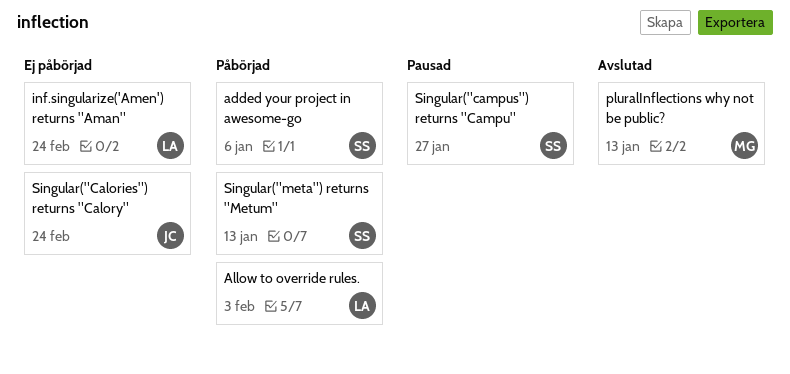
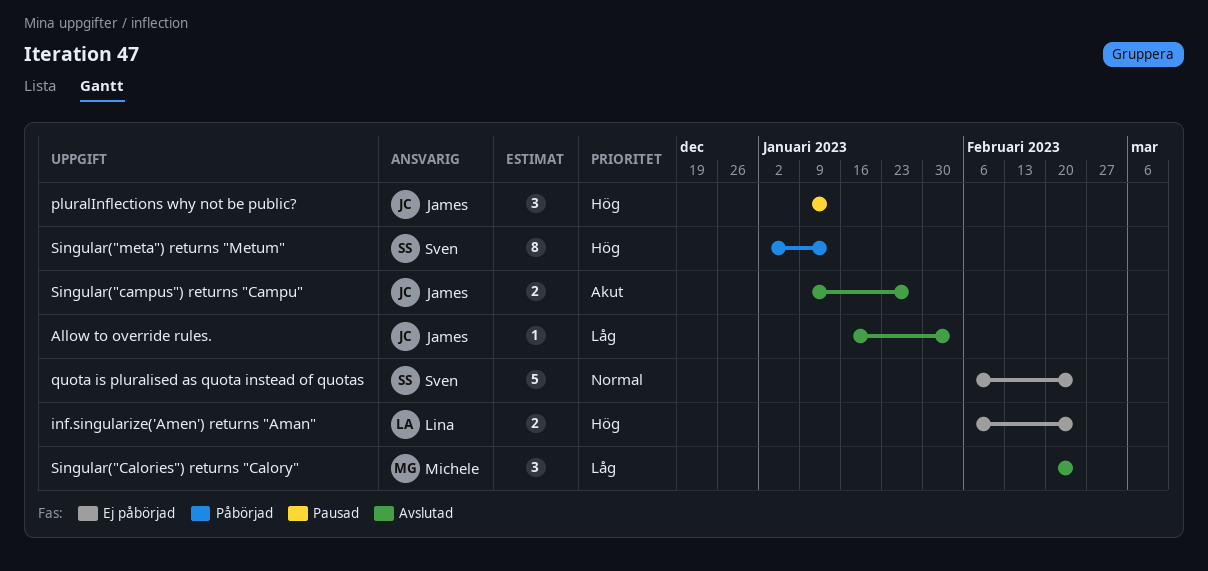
added your project in awesome-go: present -> none
Allow to override rules., status: Påbörjad -> Avslutad
Allow to override rules., owner: Lina -> James
pluralInflections why not be public?, status: Avslutad -> Pausad
pluralInflections why not be public?, owner: Michele -> James
quota is pluralised as quota instead of quotas: none -> present
Singular("Calories") returns "Calory", status: Ej påbörjad -> Avslutad
Singular("Calories") returns "Calory", owner: James -> Michele
Singular("campus") returns "Campu", status: Pausad -> Avslutad
Singular("campus") returns "Campu", owner: Sven -> James

